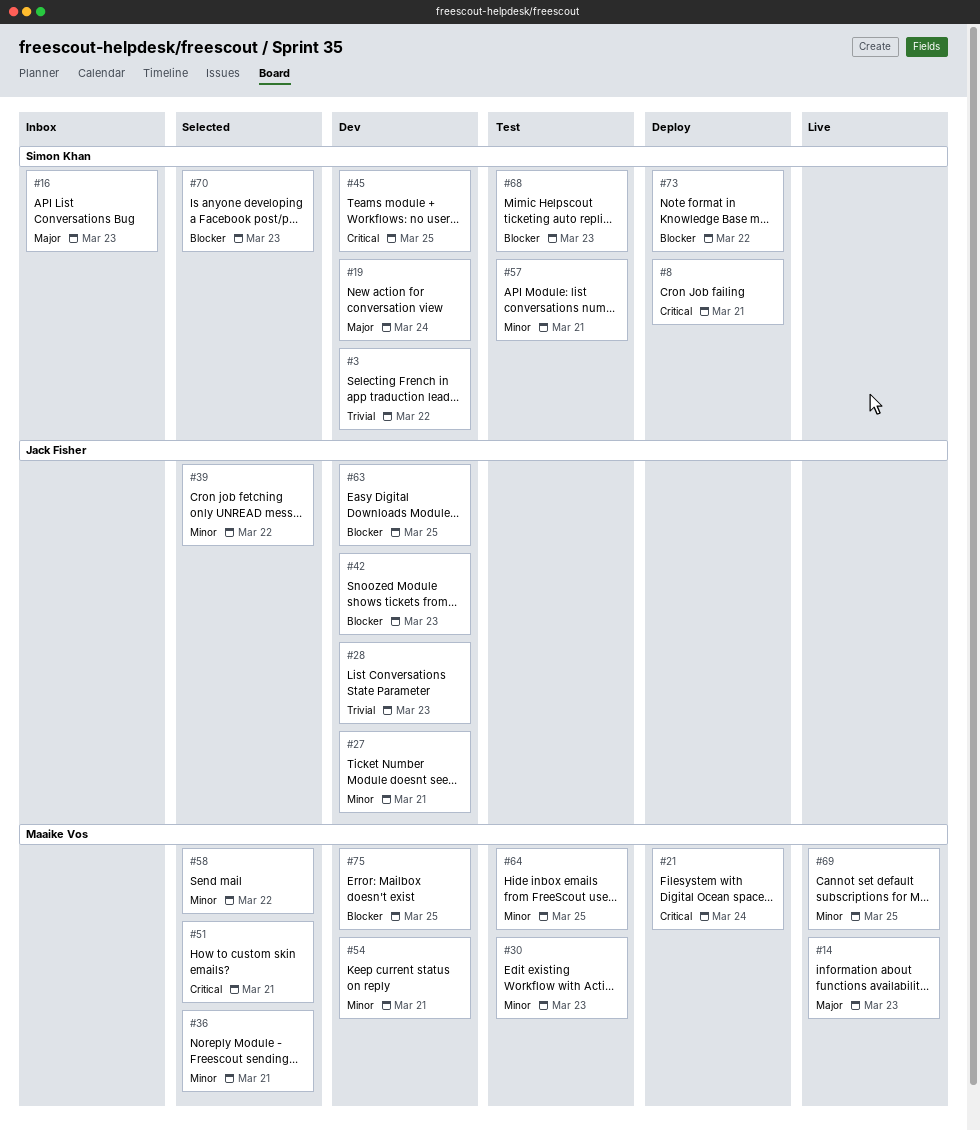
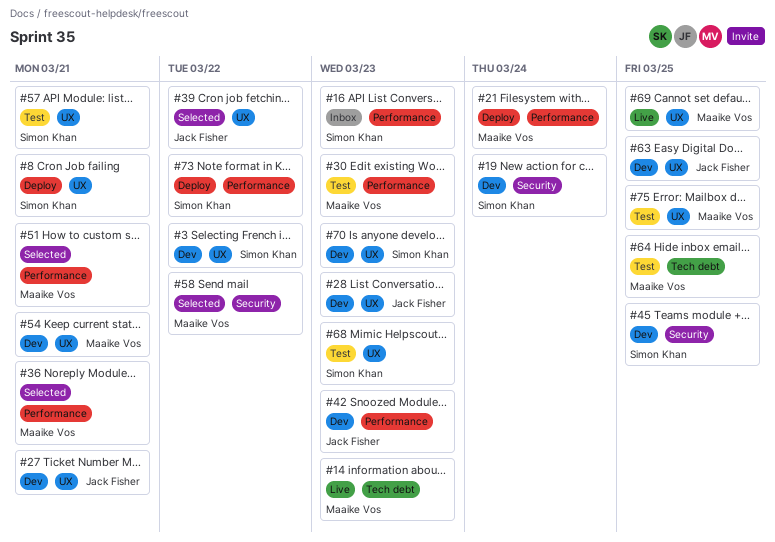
#70, status: Selected -> Dev
#75, status: Dev -> Test

